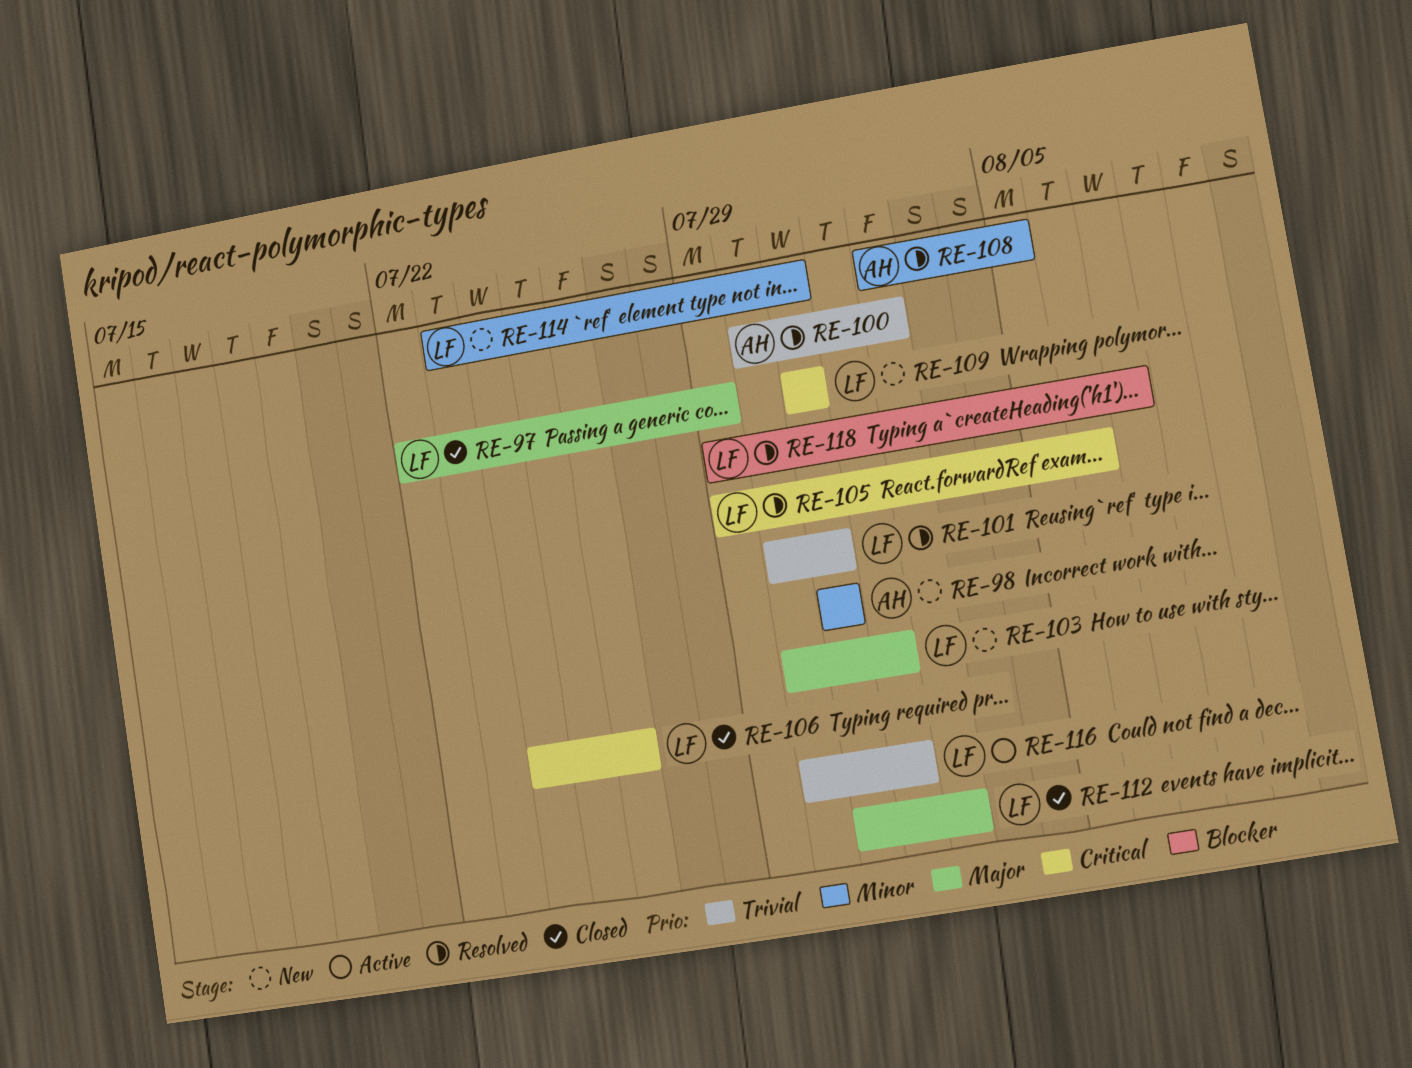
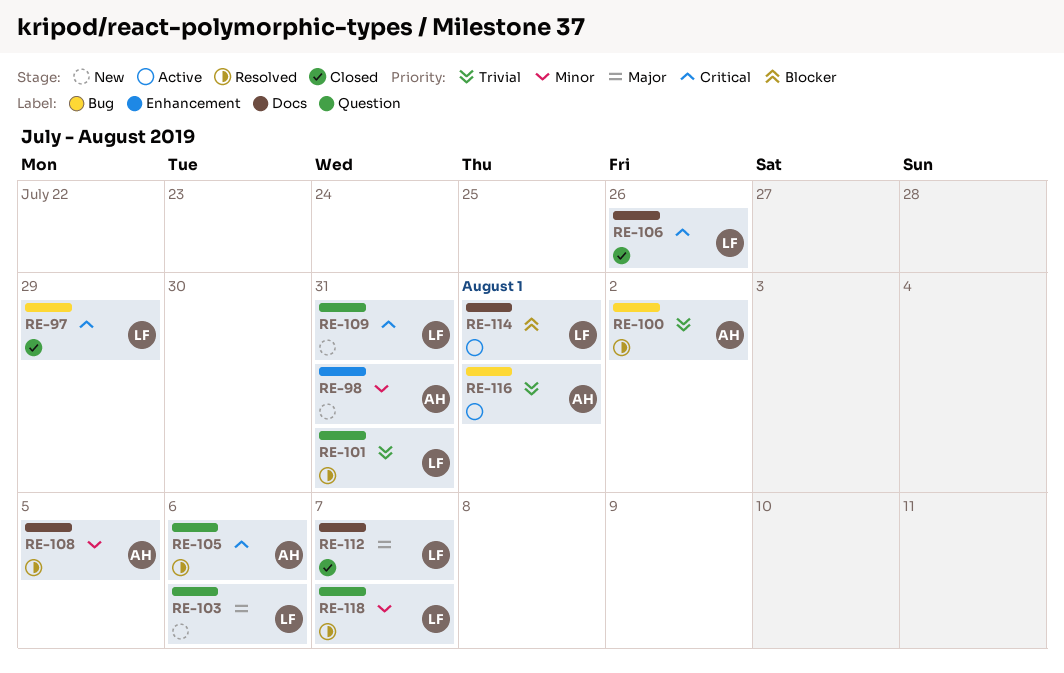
RE-97, priority: Major -> Critical
RE-103, due: Aug 1 -> Aug 6
RE-105, owner: LF -> AH
RE-112, due: Aug 2 -> Aug 7
RE-114, status: New -> Active
RE-114, priority: Minor -> Blocker
RE-114, due: Jul 31 -> Aug 1
RE-116, owner: LF -> AH
RE-118, priority: Blocker -> Minor

